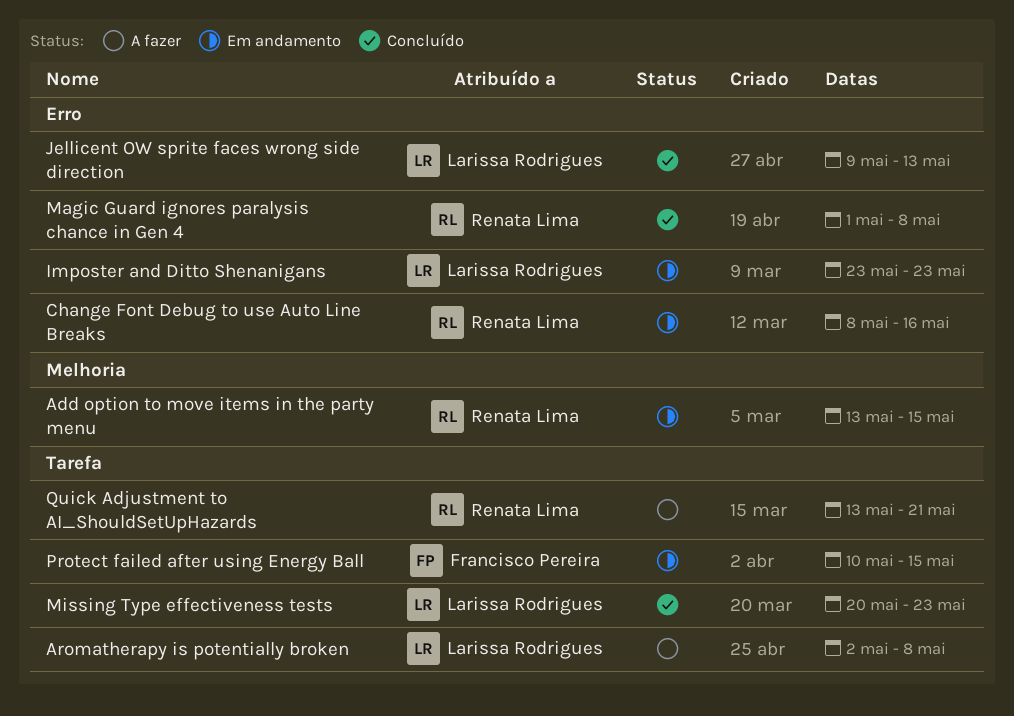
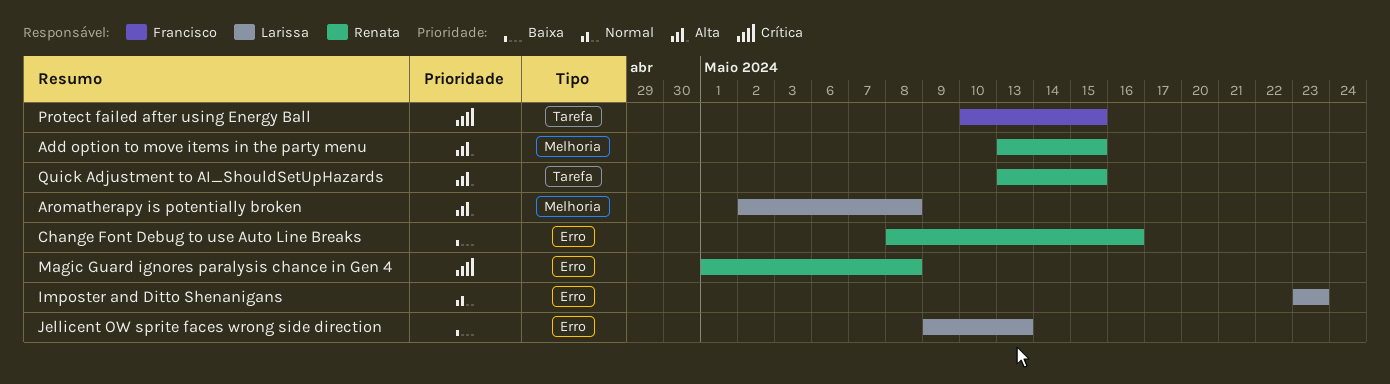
Aromatherapy is potentially broken, label: Tarefa -> Melhoria
Missing Type effectiveness tests: present -> none
Quick Adjustment to AI_ShouldSetUpHazards, due: May 21 -> May 15

